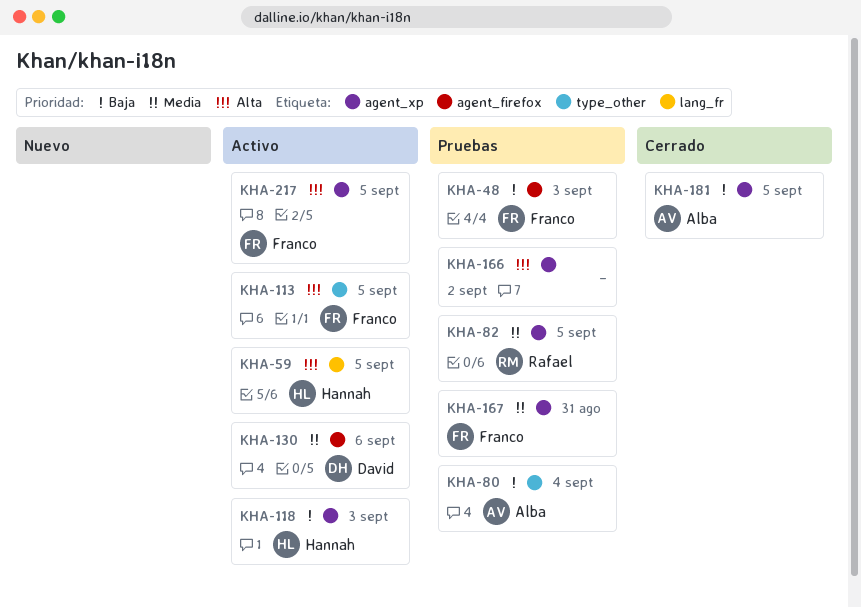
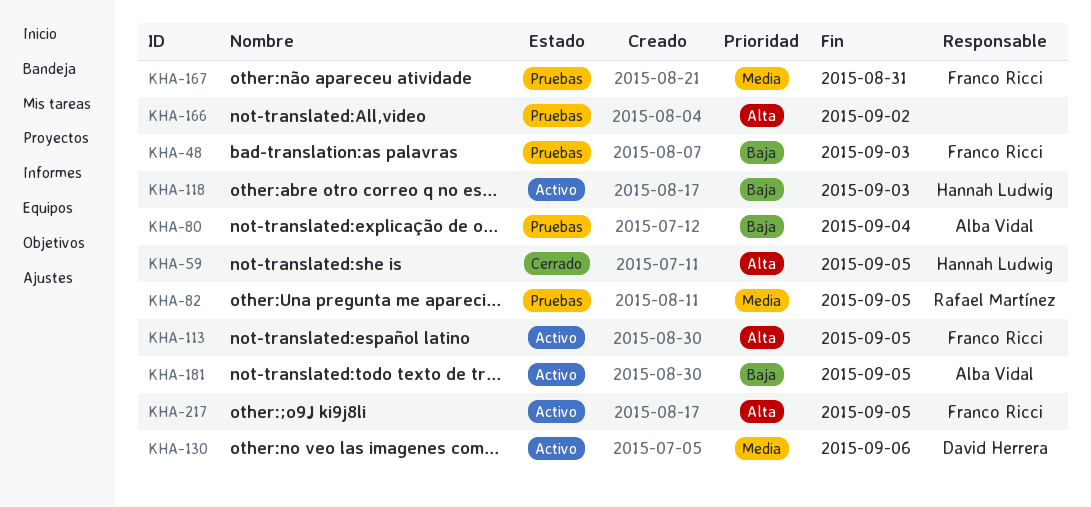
KHA-59, status: Activo -> Cerrado
KHA-181, status: Cerrado -> Activo

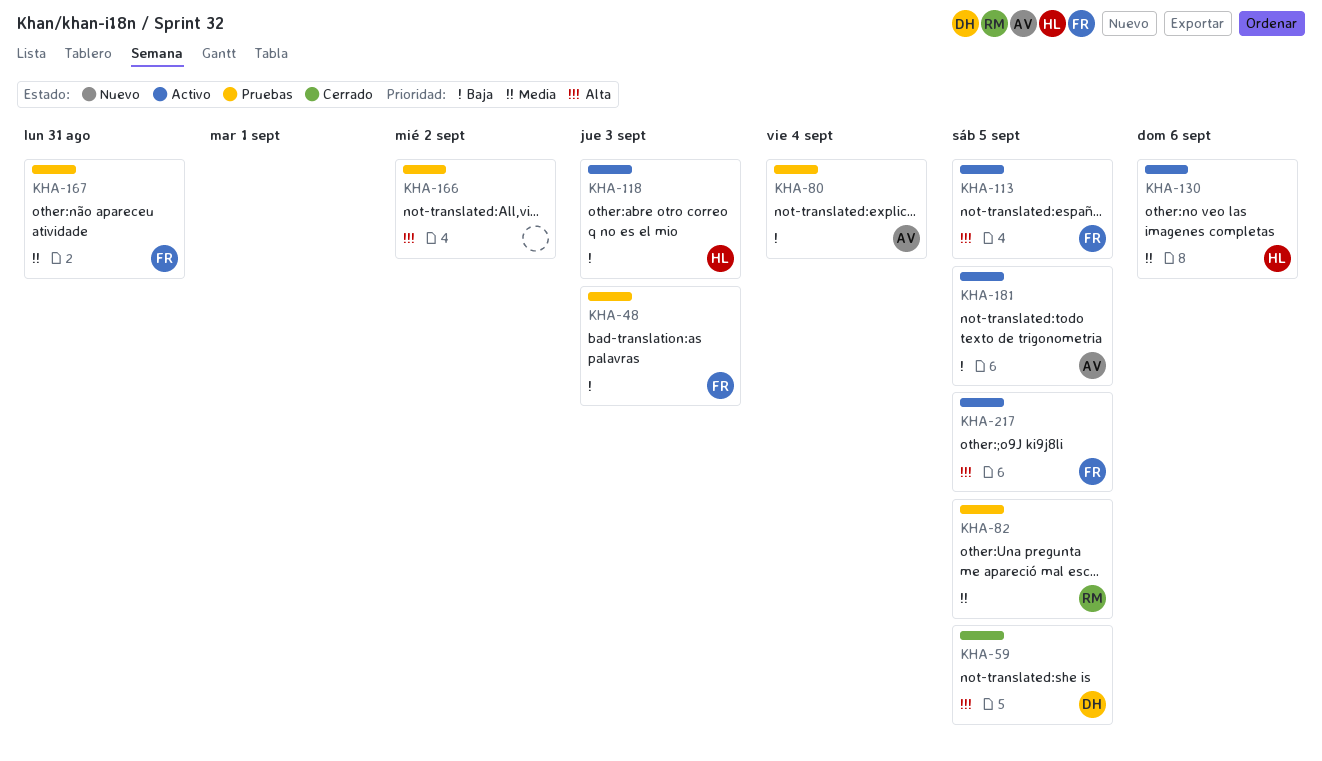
KHA-59, owner: Hannah Ludwig -> David Herrera
KHA-130, owner: David Herrera -> Hannah Ludwig

